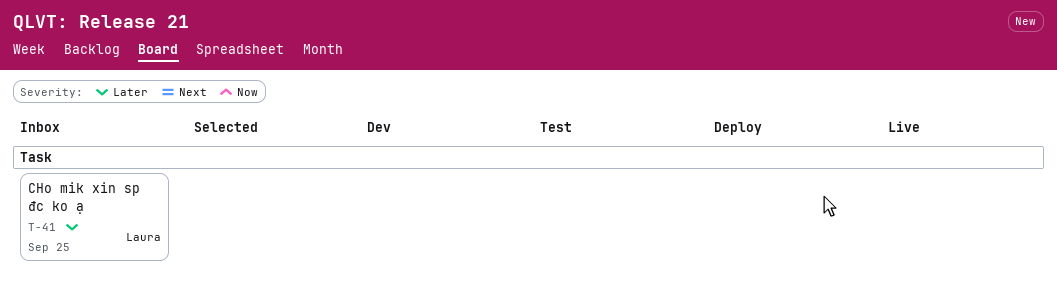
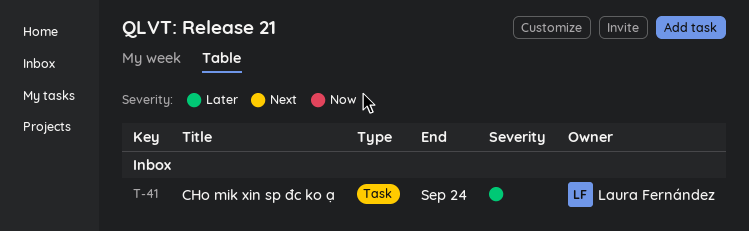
T-41, due: Sep 25 -> Sep 24

